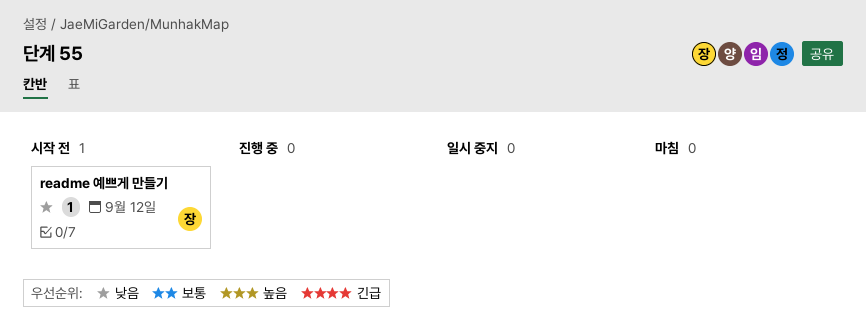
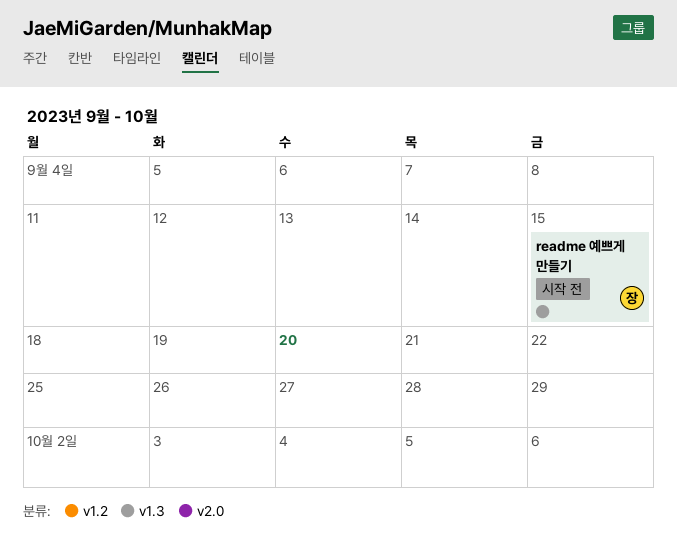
readme 예쁘게 만들기, due: Sep 12 -> Sep 15

